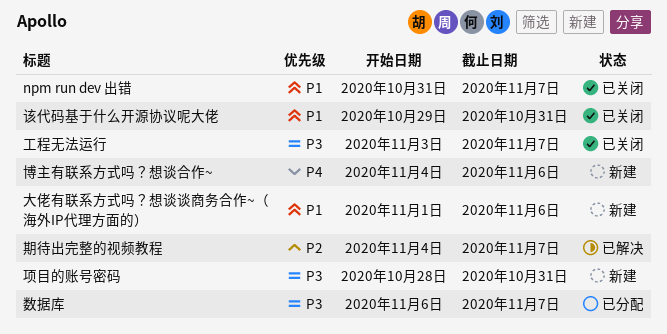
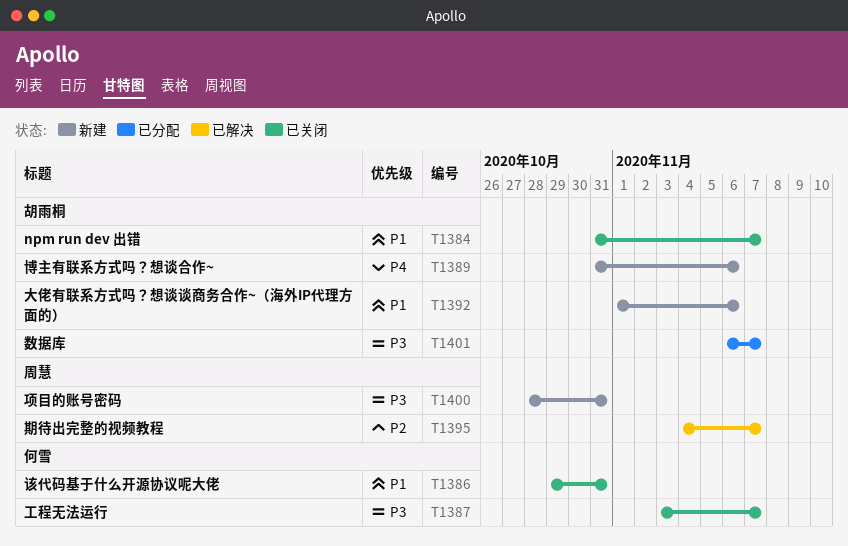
博主有联系方式吗？想谈合作~, start: Nov 4 -> Oct 31

